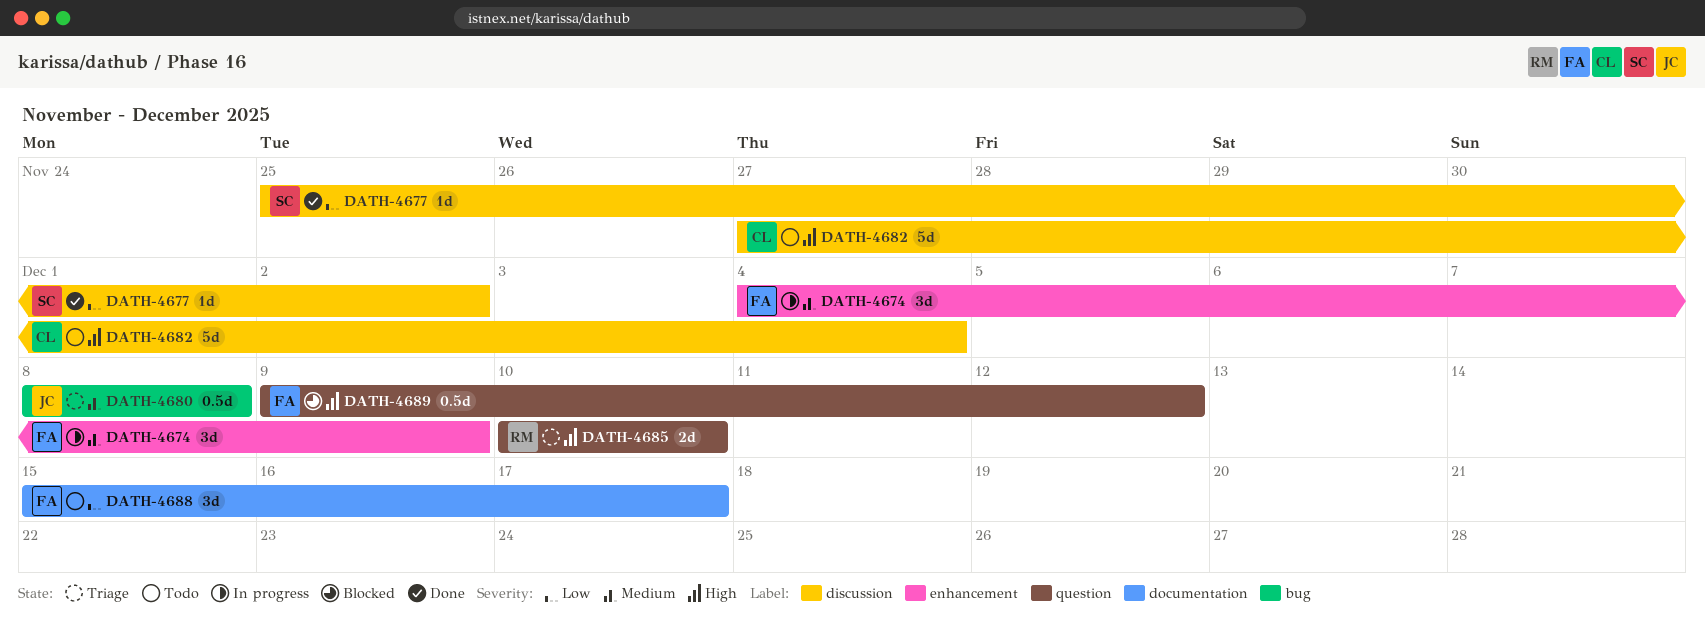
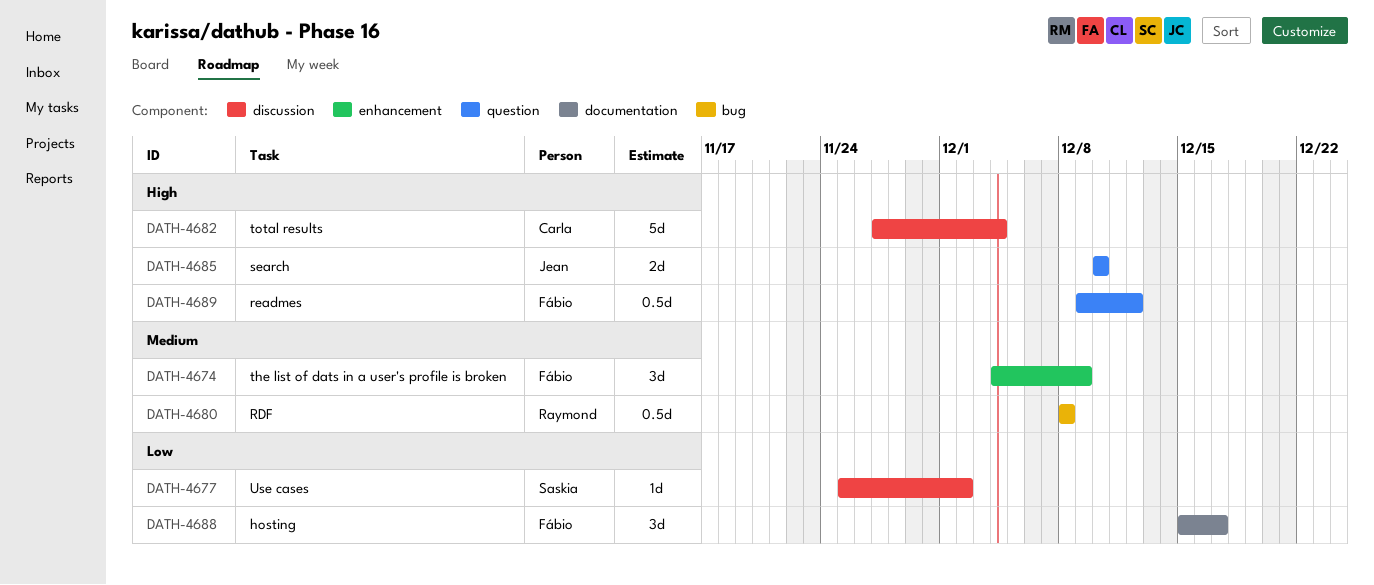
DATH-4680, owner: Jean -> Raymond
DATH-4685, owner: Raymond -> Jean

